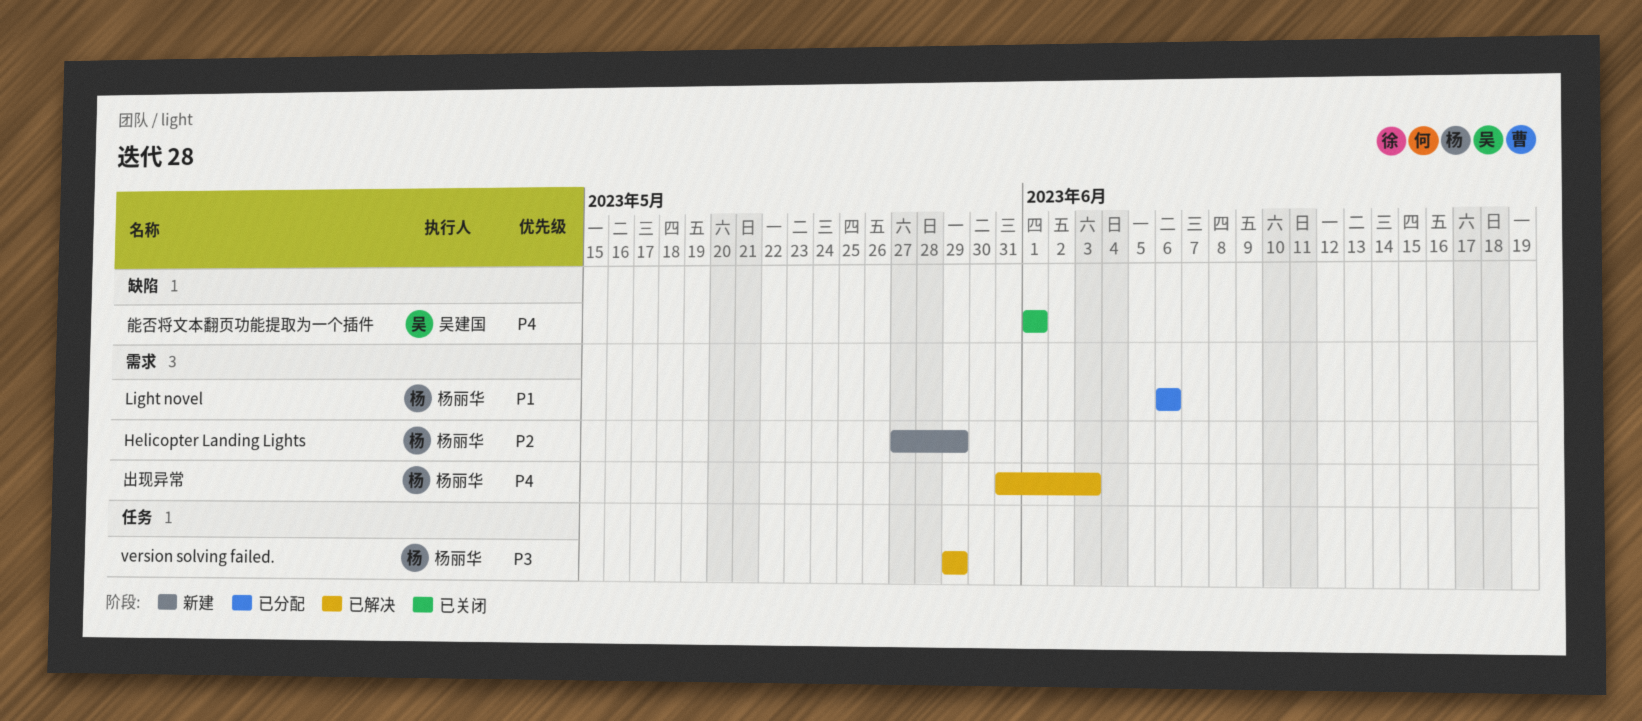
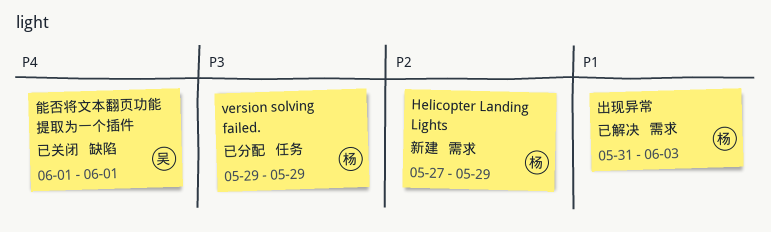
Light novel: present -> none
version solving failed., status: 已解决 -> 已分配
出现异常, priority: P4 -> P1

